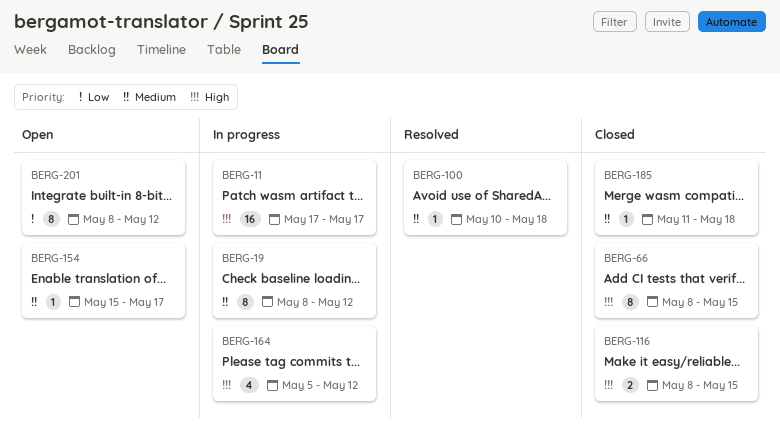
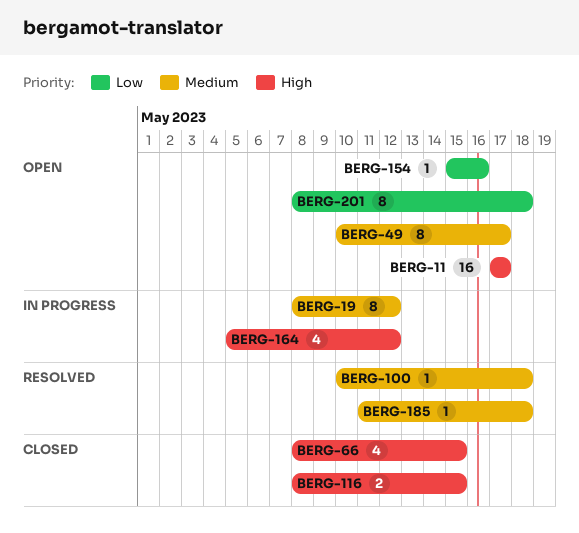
BERG-11, status: In progress -> Open
BERG-49: none -> present
BERG-66, estimate: 8 -> 4
BERG-154, priority: Medium -> Low
BERG-154, due: May 17 -> May 16
BERG-185, status: Closed -> Resolved
BERG-201, due: May 12 -> May 18

